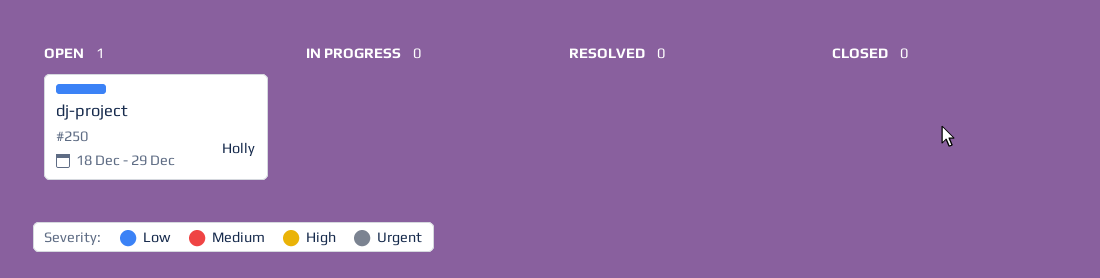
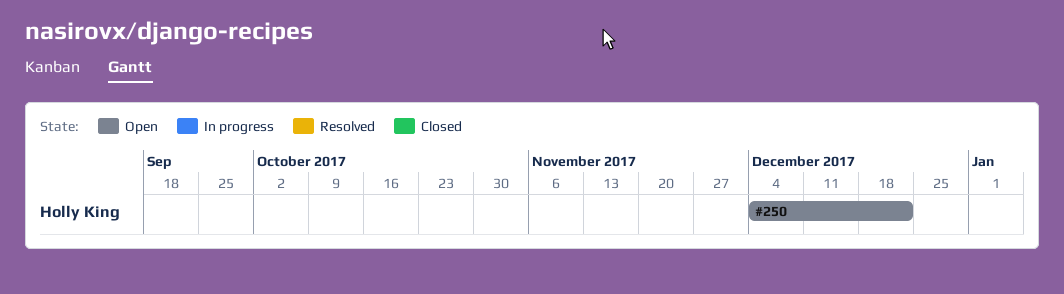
#250, start: Dec 18 -> Dec 4
#250, due: Dec 29 -> Dec 22

